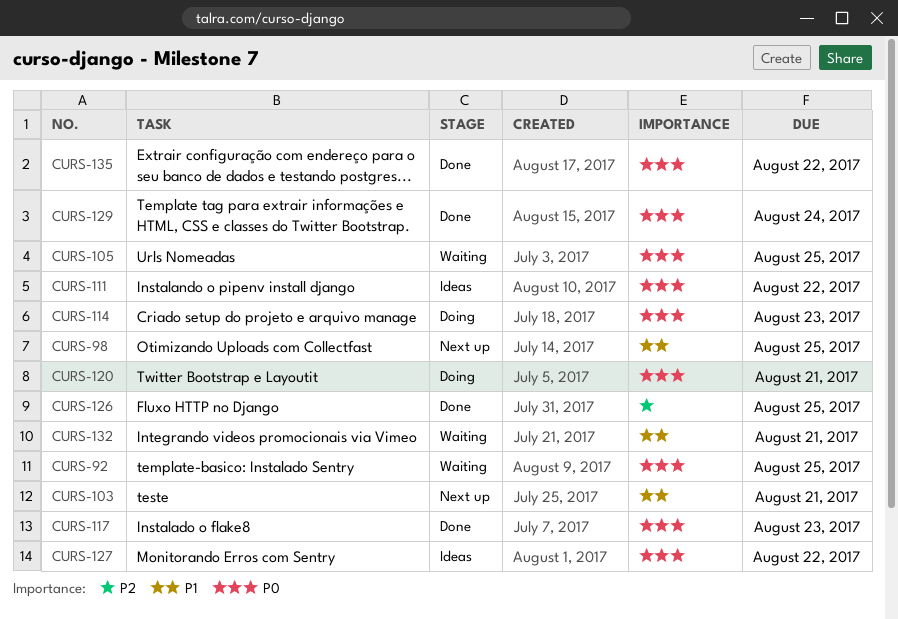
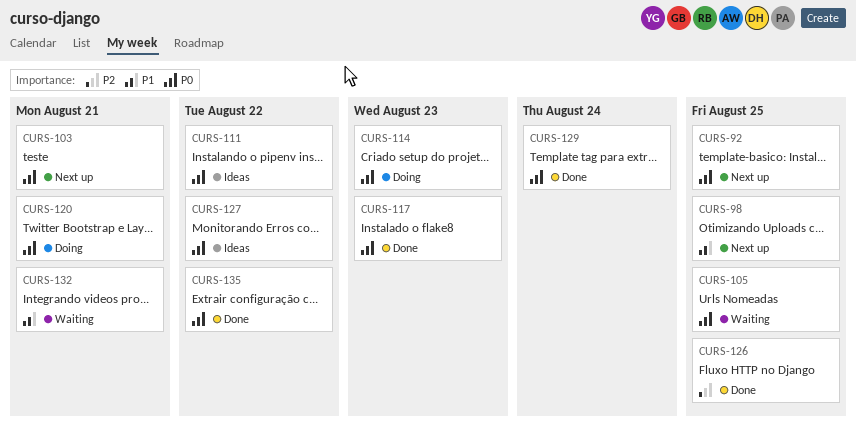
CURS-92, status: Waiting -> Next up
CURS-103, priority: P1 -> P0

